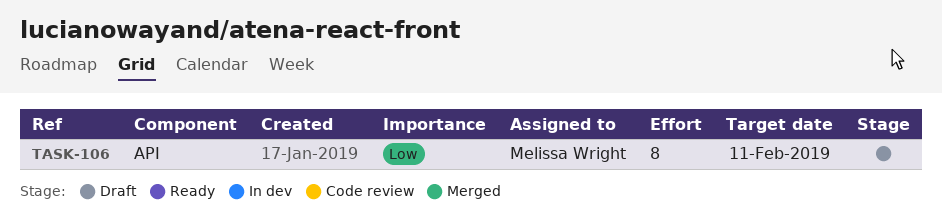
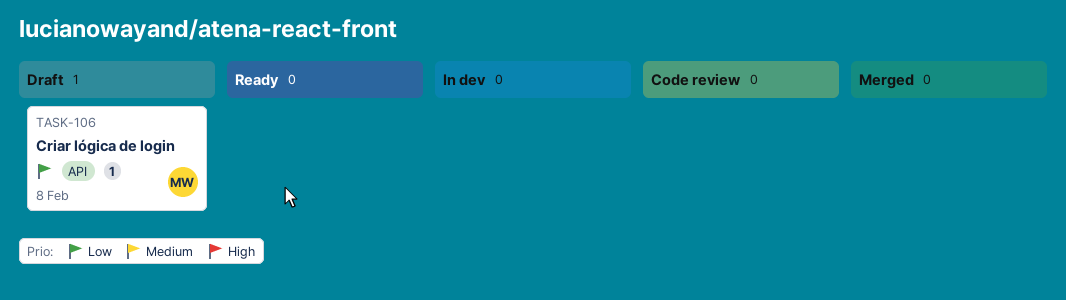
TASK-106, estimate: 8 -> 1
TASK-106, due: Feb 11 -> Feb 8

